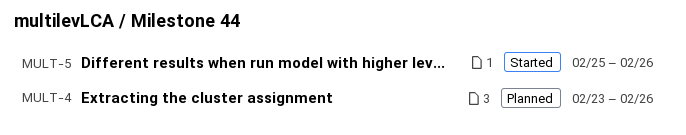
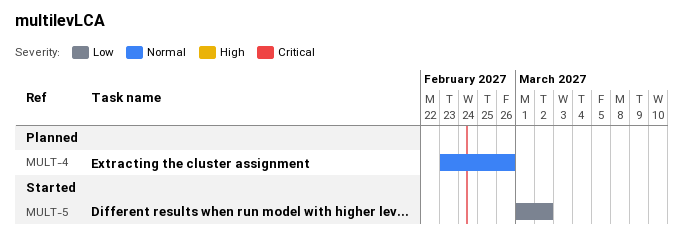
MULT-5, start: Feb 25 -> Mar 1
MULT-5, due: Feb 26 -> Mar 2

